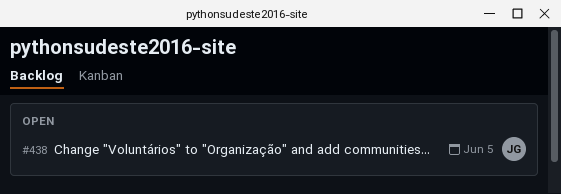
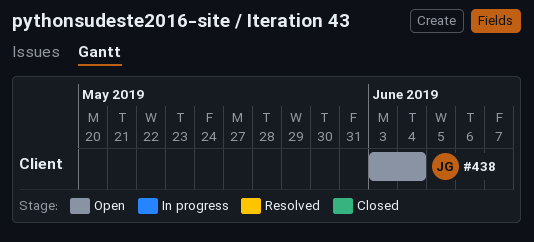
#438, due: Jun 5 -> Jun 4

